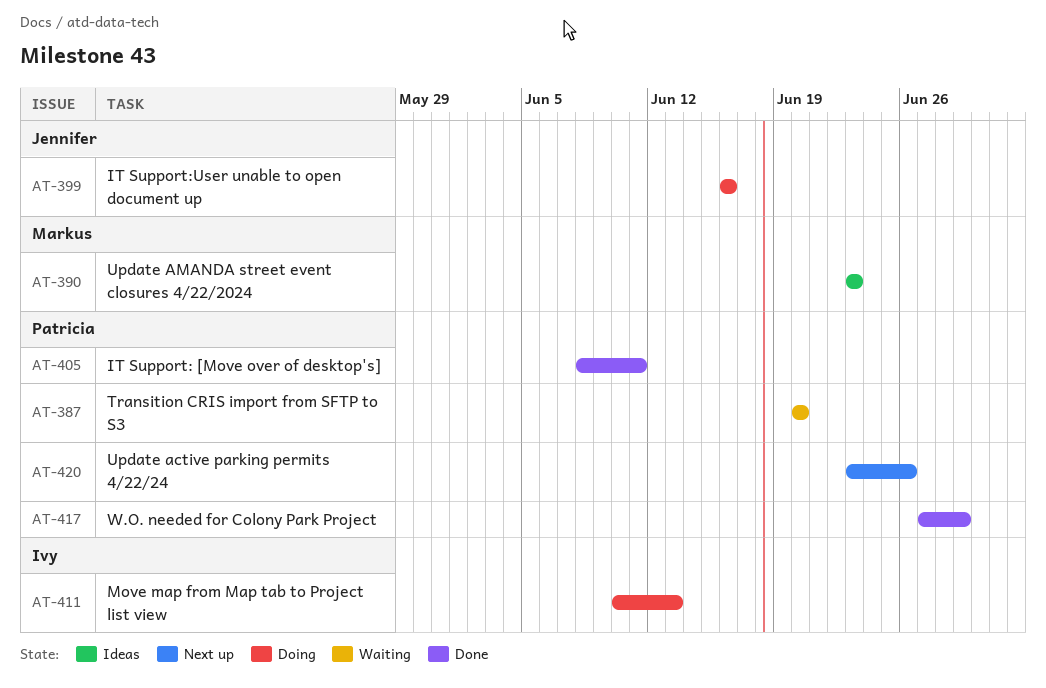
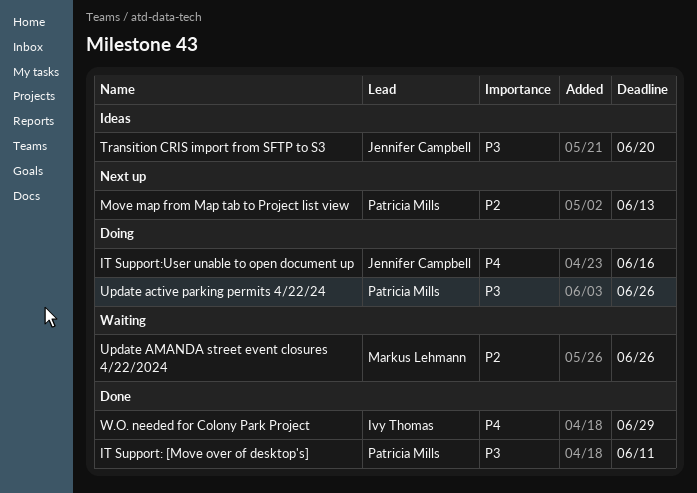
Move map from Map tab to Project list view, status: Doing -> Next up
Move map from Map tab to Project list view, owner: Ivy Thomas -> Patricia Mills
Transition CRIS import from SFTP to S3, status: Waiting -> Ideas
Transition CRIS import from SFTP to S3, owner: Patricia Mills -> Jennifer Campbell
Update active parking permits 4/22/24, status: Next up -> Doing
Update AMANDA street event closures 4/22/2024, status: Ideas -> Waiting
Update AMANDA street event closures 4/22/2024, due: Jun 23 -> Jun 26
W.O. needed for Colony Park Project, owner: Patricia Mills -> Ivy Thomas

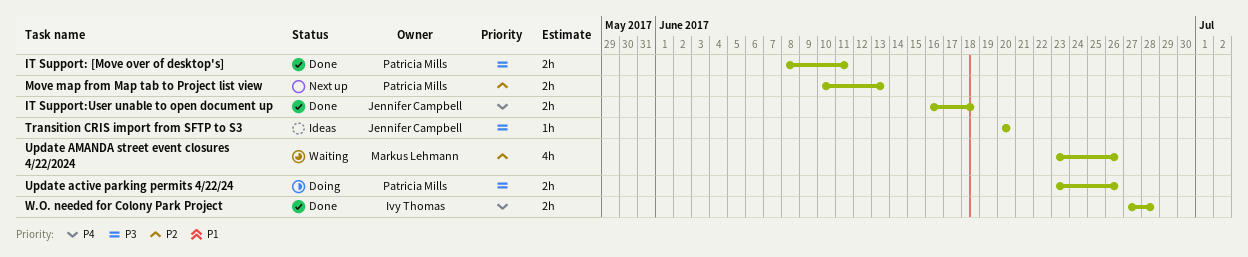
IT Support:User unable to open document up, status: Doing -> Done
IT Support:User unable to open document up, due: Jun 16 -> Jun 18
W.O. needed for Colony Park Project, due: Jun 29 -> Jun 28

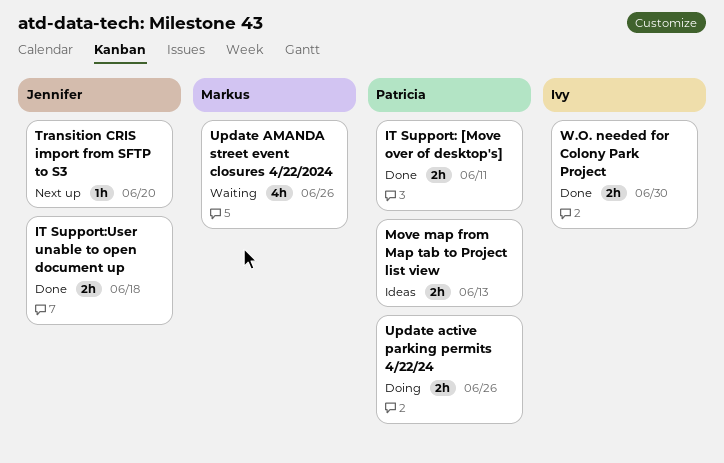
Move map from Map tab to Project list view, status: Next up -> Ideas
Transition CRIS import from SFTP to S3, status: Ideas -> Next up
W.O. needed for Colony Park Project, due: Jun 28 -> Jun 30

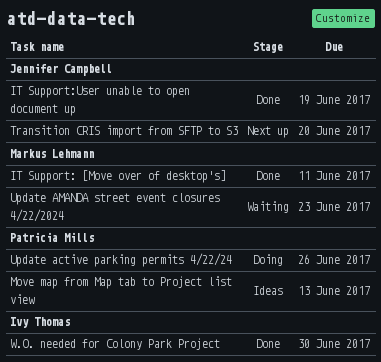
IT Support: [Move over of desktop's], owner: Patricia Mills -> Markus Lehmann
IT Support:User unable to open document up, due: Jun 18 -> Jun 19
Update AMANDA street event closures 4/22/2024, due: Jun 26 -> Jun 23

